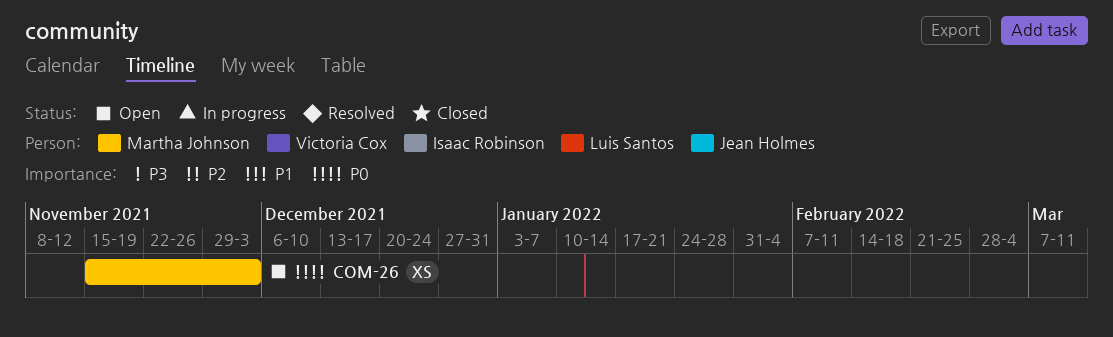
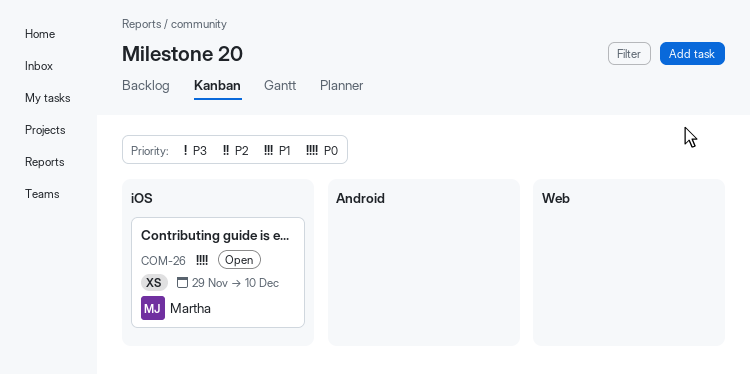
COM-26, start: Nov 15 -> Nov 29
COM-26, due: Dec 3 -> Dec 10

